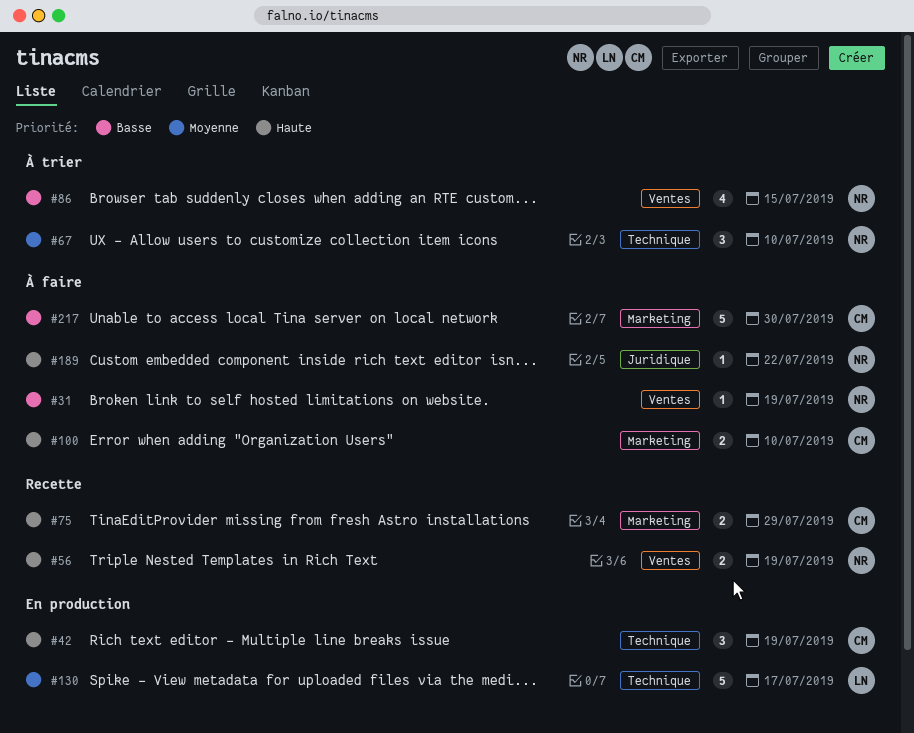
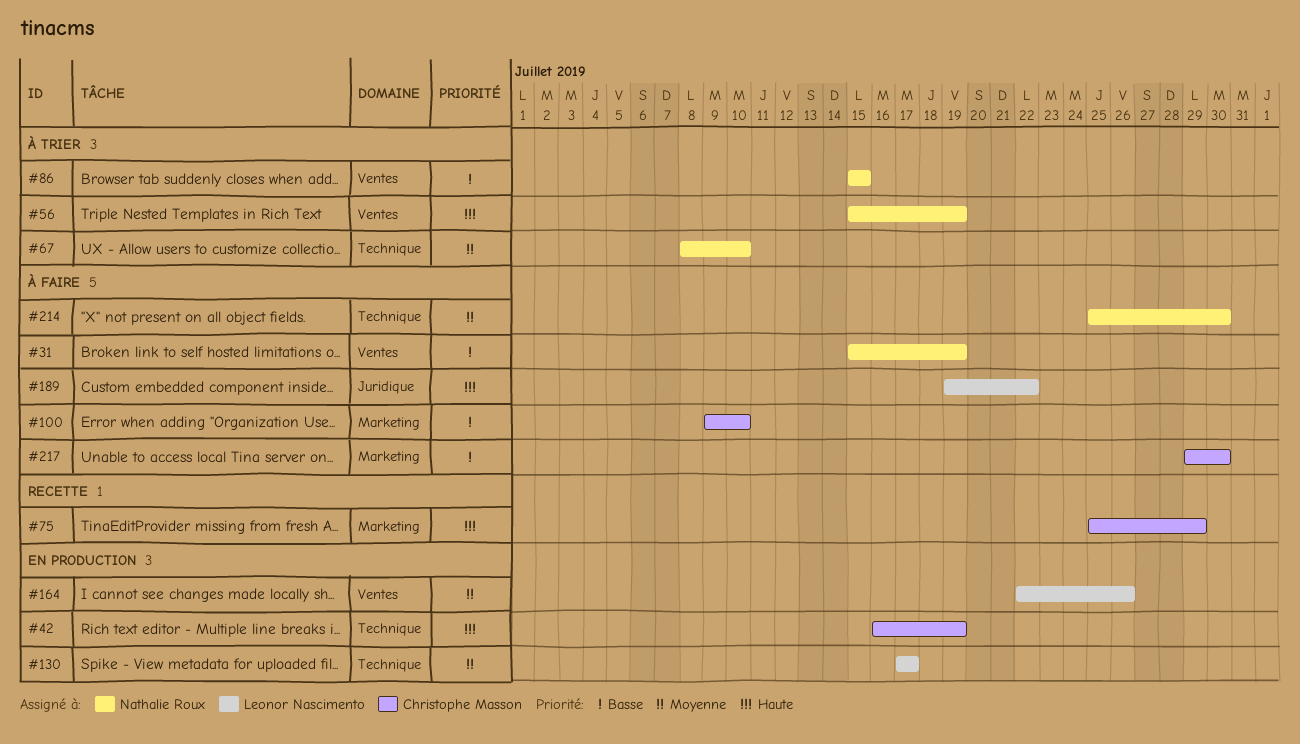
#56, status: Recette -> À trier
#100, priority: Haute -> Basse
#164: none -> present
#189, owner: Nathalie Roux -> Leonor Nascimento
#214: none -> present

